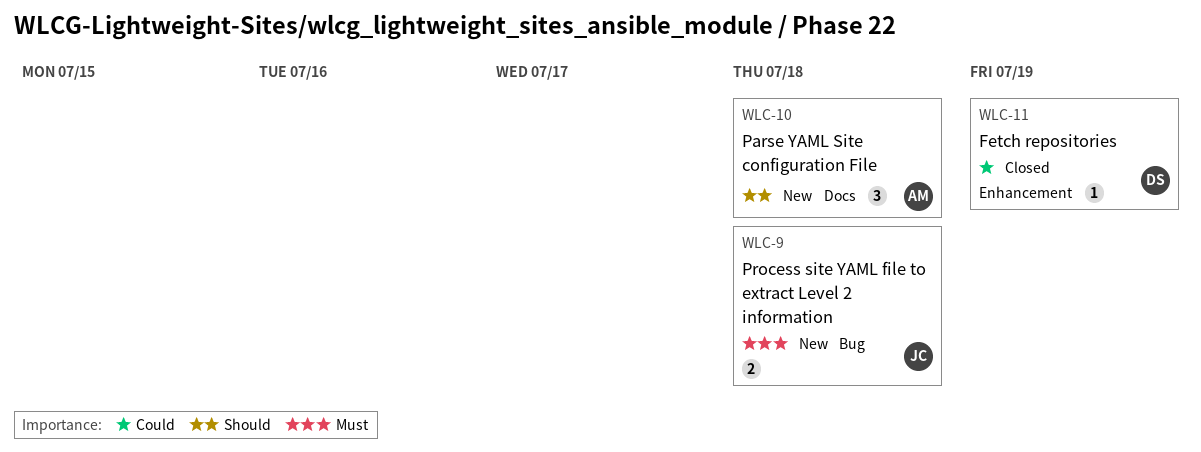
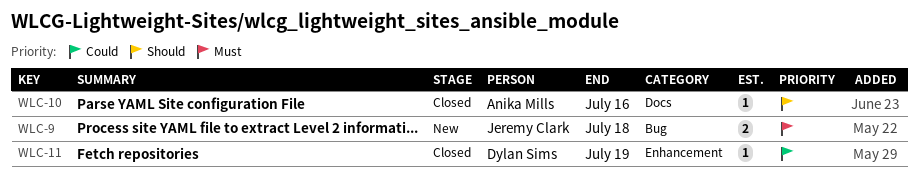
WLC-10, status: New -> Closed
WLC-10, estimate: 3 -> 1
WLC-10, due: Jul 18 -> Jul 16

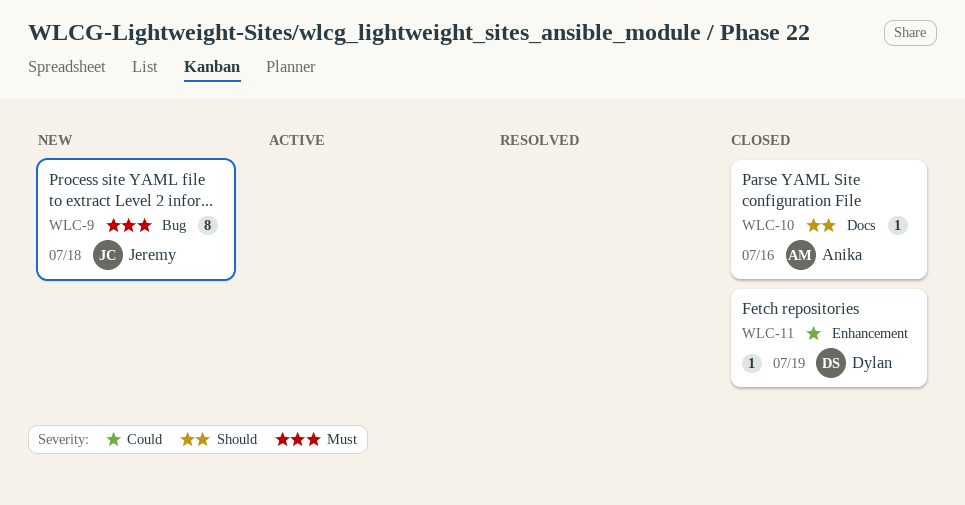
WLC-9, estimate: 2 -> 8

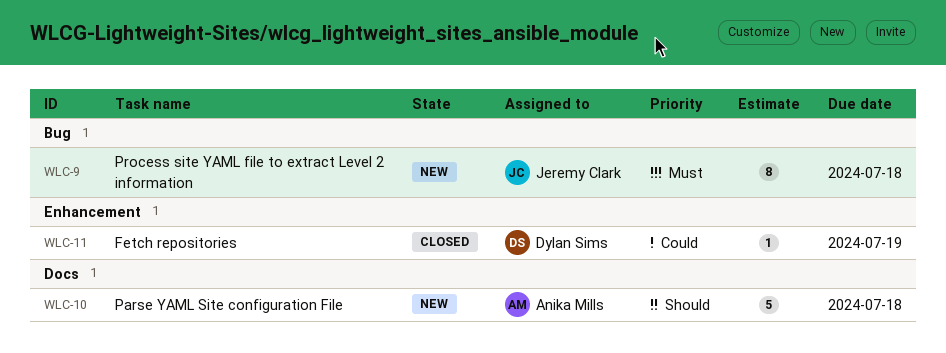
WLC-10, status: Closed -> New
WLC-10, estimate: 1 -> 5
WLC-10, due: Jul 16 -> Jul 18

